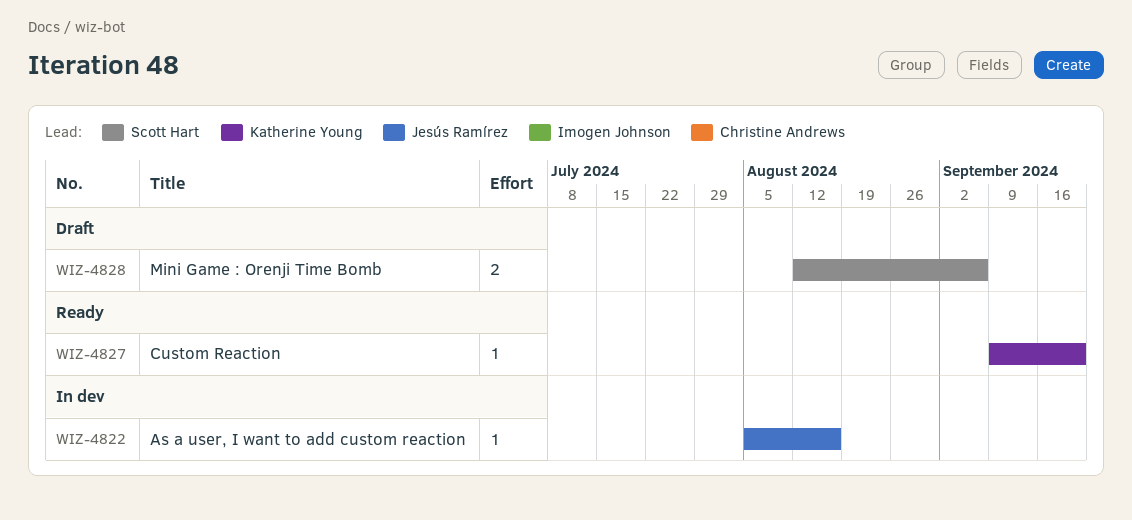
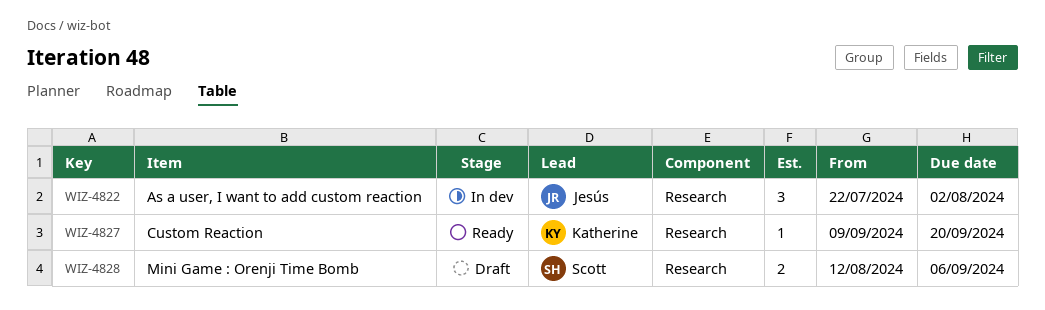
WIZ-4822, estimate: 1 -> 3
WIZ-4822, start: Aug 5 -> Jul 22
WIZ-4822, due: Aug 16 -> Aug 2

